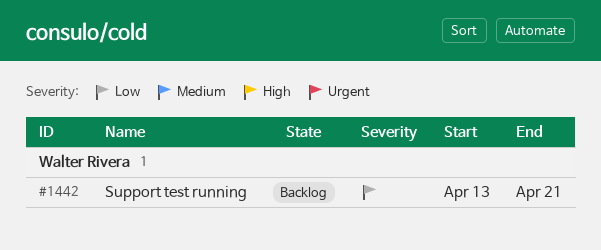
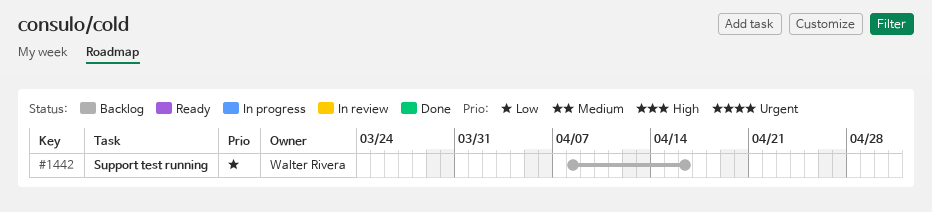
#1442, start: Apr 13 -> Apr 8
#1442, due: Apr 21 -> Apr 16

